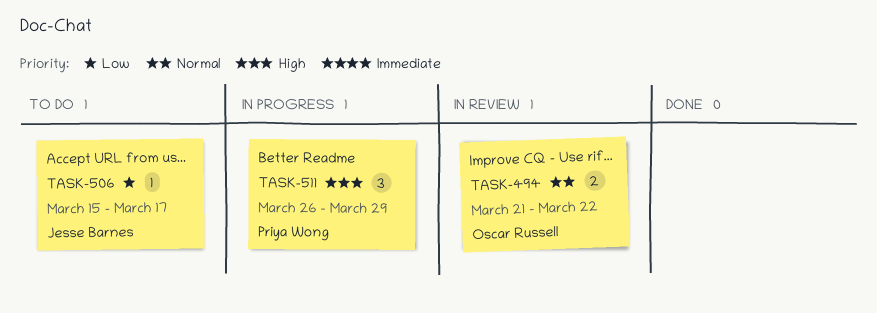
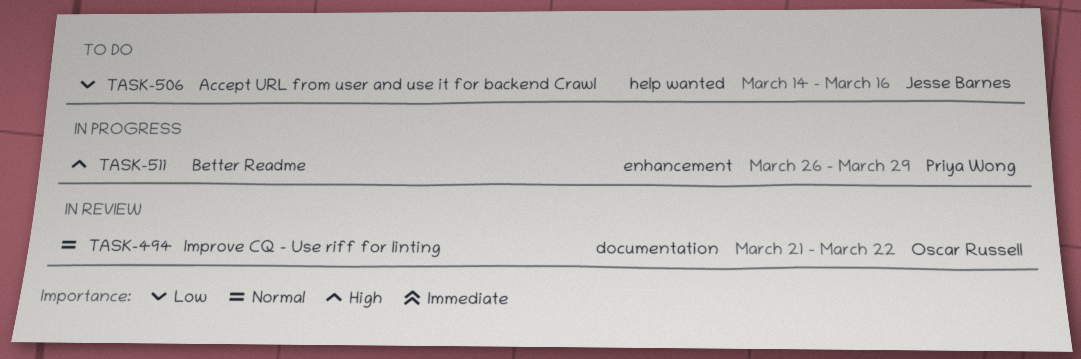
TASK-506, start: Mar 15 -> Mar 14
TASK-506, due: Mar 17 -> Mar 16

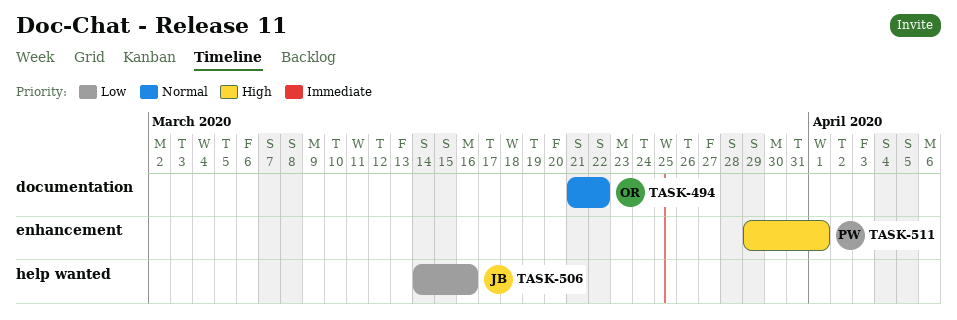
TASK-511, start: Mar 26 -> Mar 29
TASK-511, due: Mar 29 -> Apr 1

